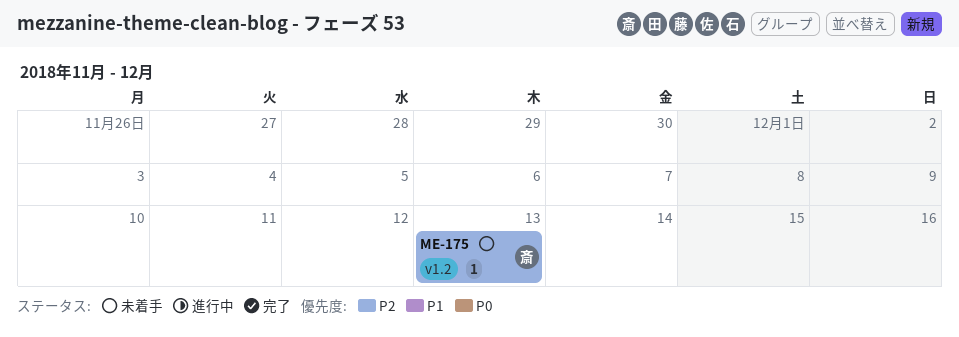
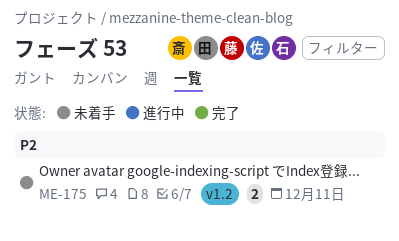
ME-175, estimate: 1 -> 2
ME-175, due: Dec 13 -> Dec 11

